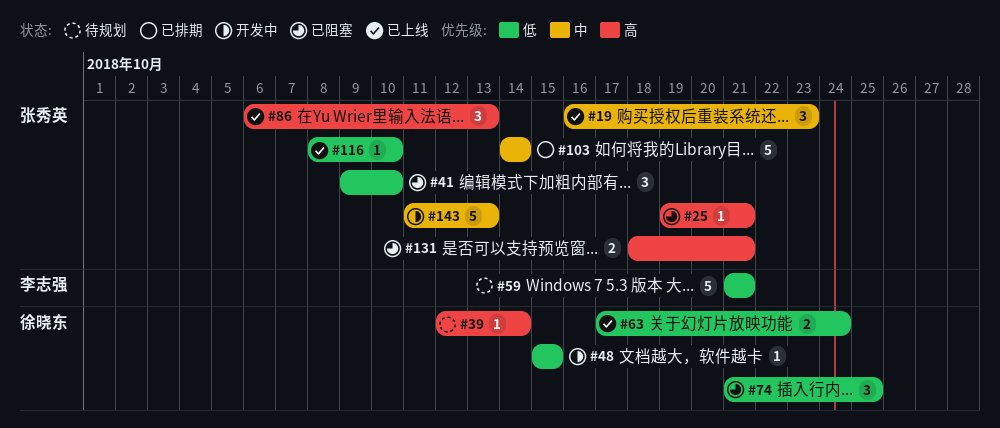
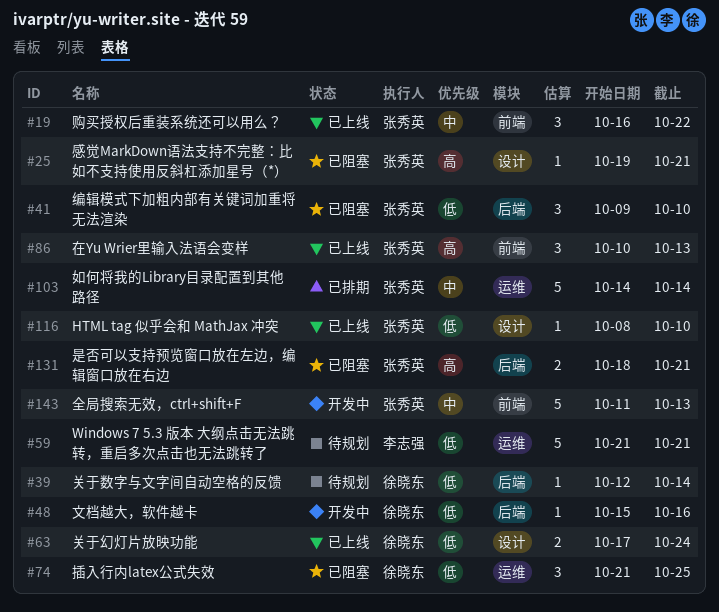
#19, due: Oct 23 -> Oct 22
#39, priority: 高 -> 低
#48, due: Oct 15 -> Oct 16
#86, start: Oct 6 -> Oct 10

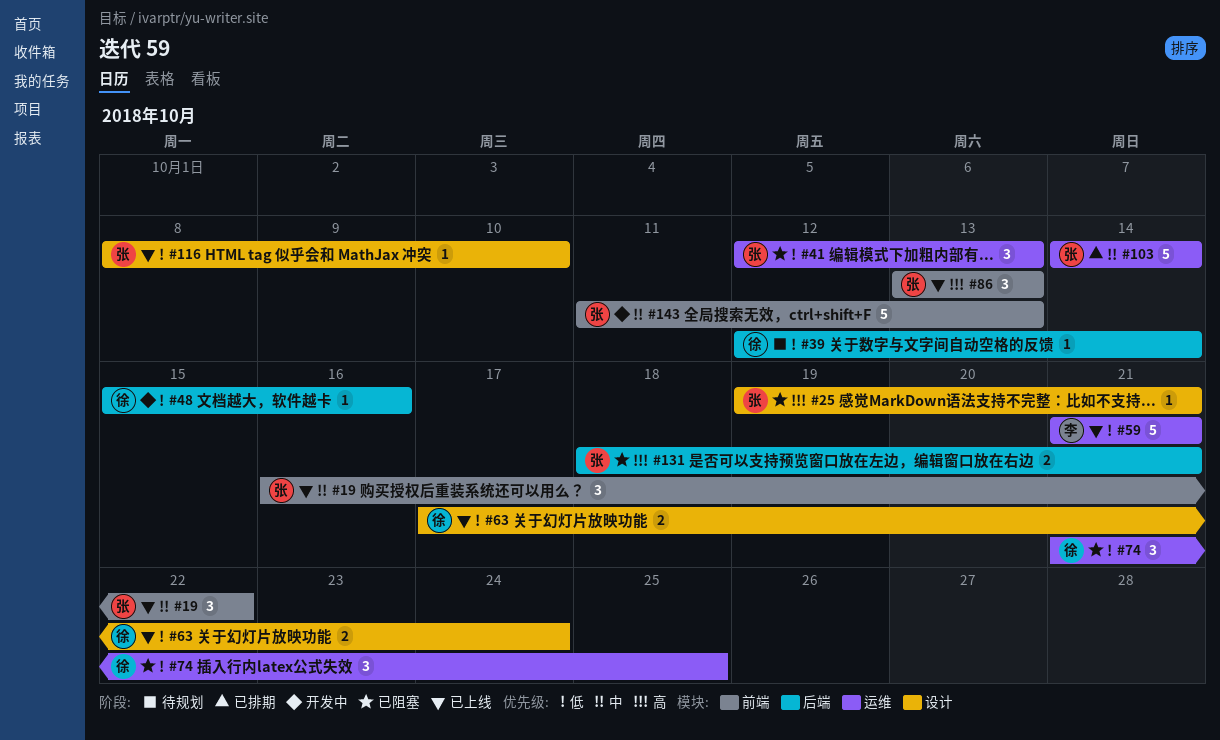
#41, label: 后端 -> 运维
#41, start: Oct 9 -> Oct 12
#41, due: Oct 10 -> Oct 13
#59, status: 待规划 -> 已上线
#86, start: Oct 10 -> Oct 13

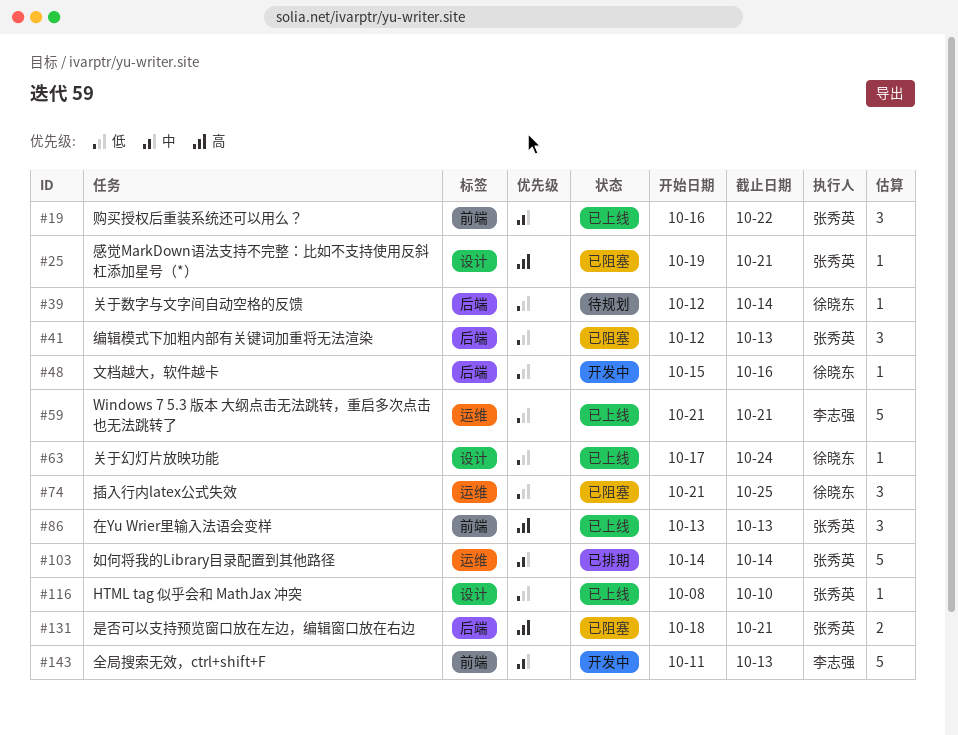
#41, label: 运维 -> 后端
#63, estimate: 2 -> 1
#143, owner: 张秀英 -> 李志强

